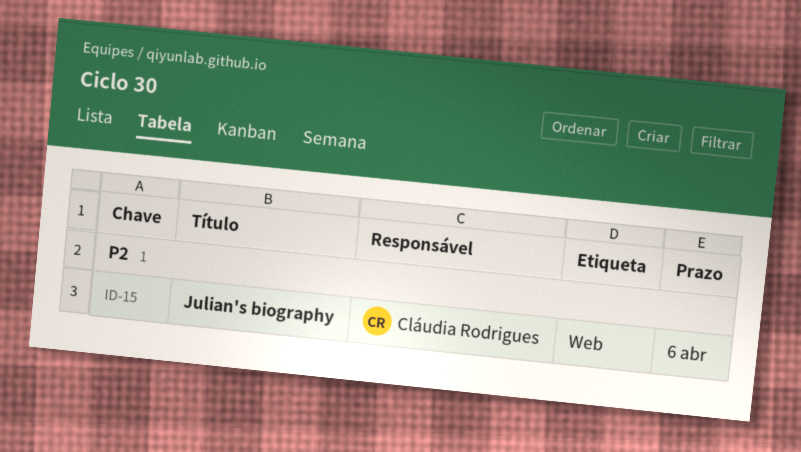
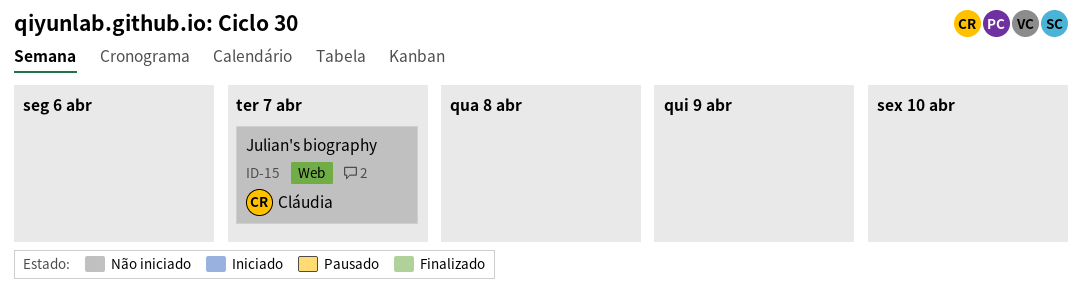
ID-15, due: Apr 6 -> Apr 7

